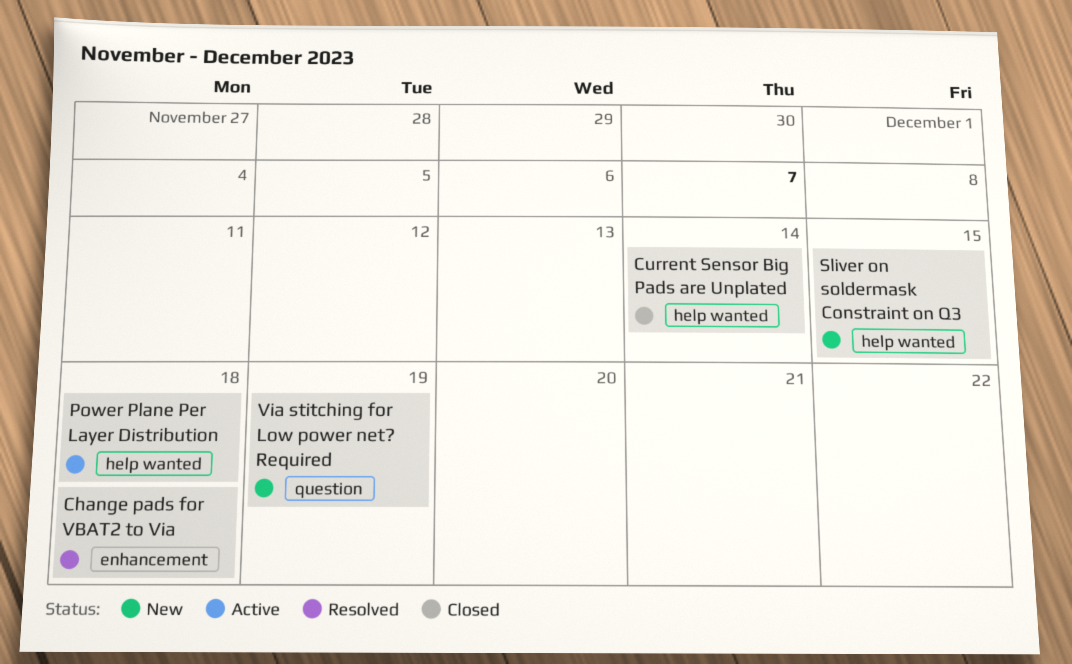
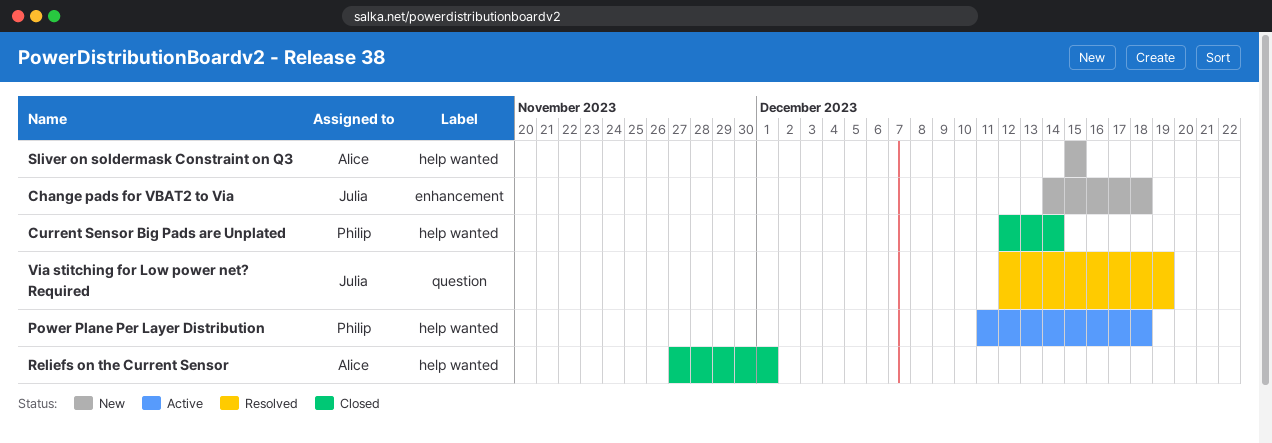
Change pads for VBAT2 to Via, status: Resolved -> New
Reliefs on the Current Sensor: none -> present
Via stitching for Low power net? Required, status: New -> Resolved

